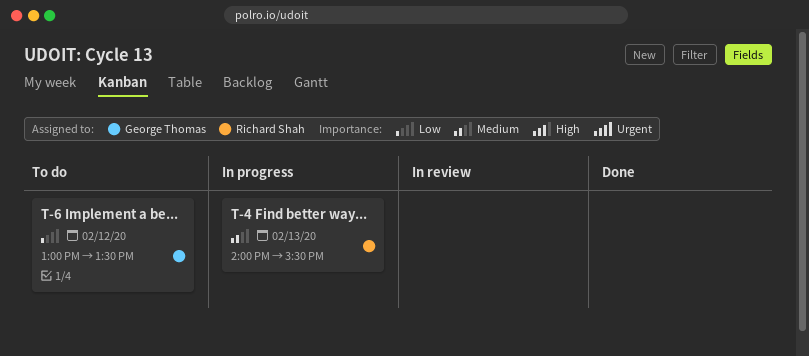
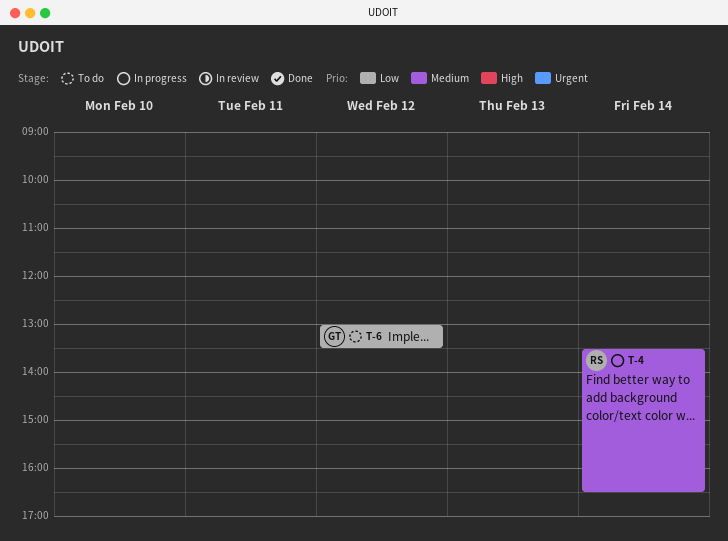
T-4, day: Feb 13 -> Feb 14
T-4, begins: 14:00 -> 13:30
T-4, ends: 15:30 -> 16:30

